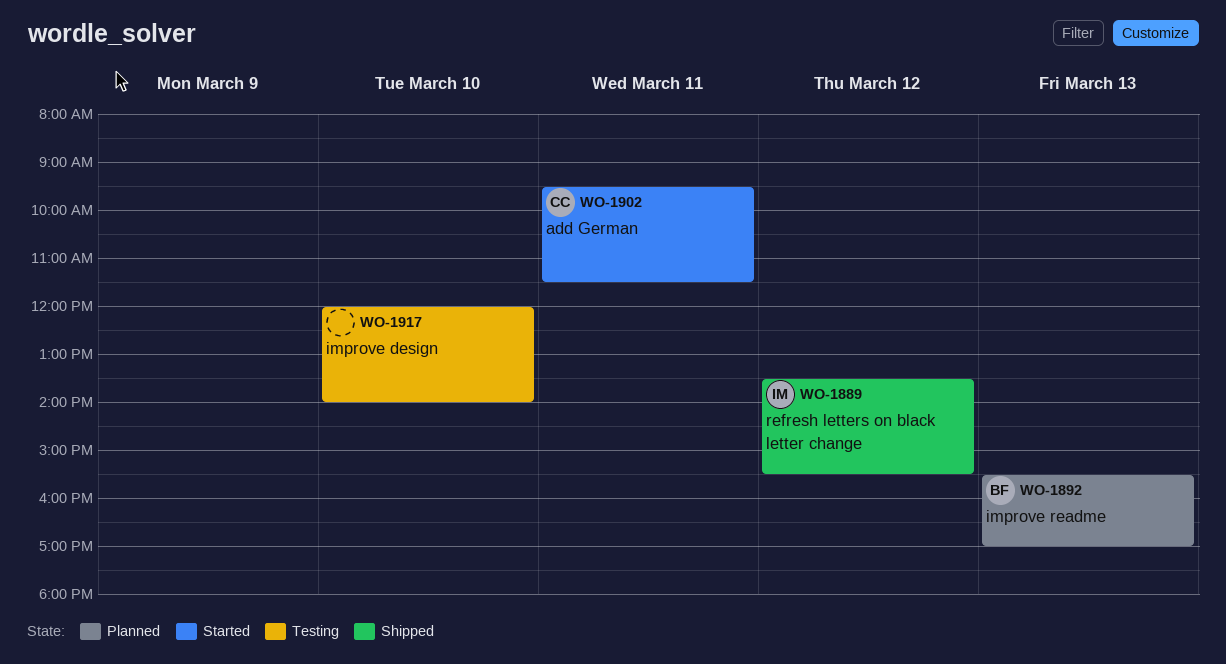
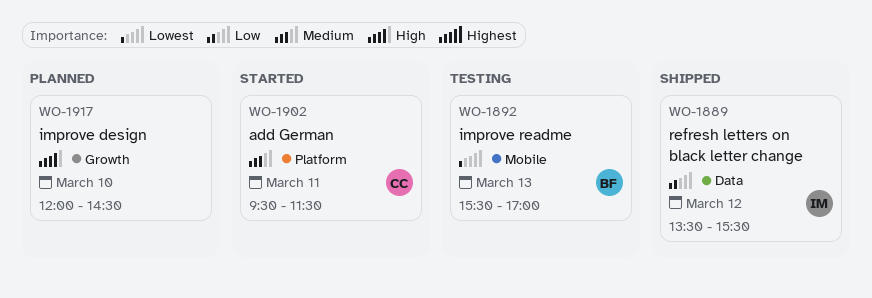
WO-1892, status: Planned -> Testing
WO-1917, status: Testing -> Planned
WO-1917, ends: 14:00 -> 14:30

